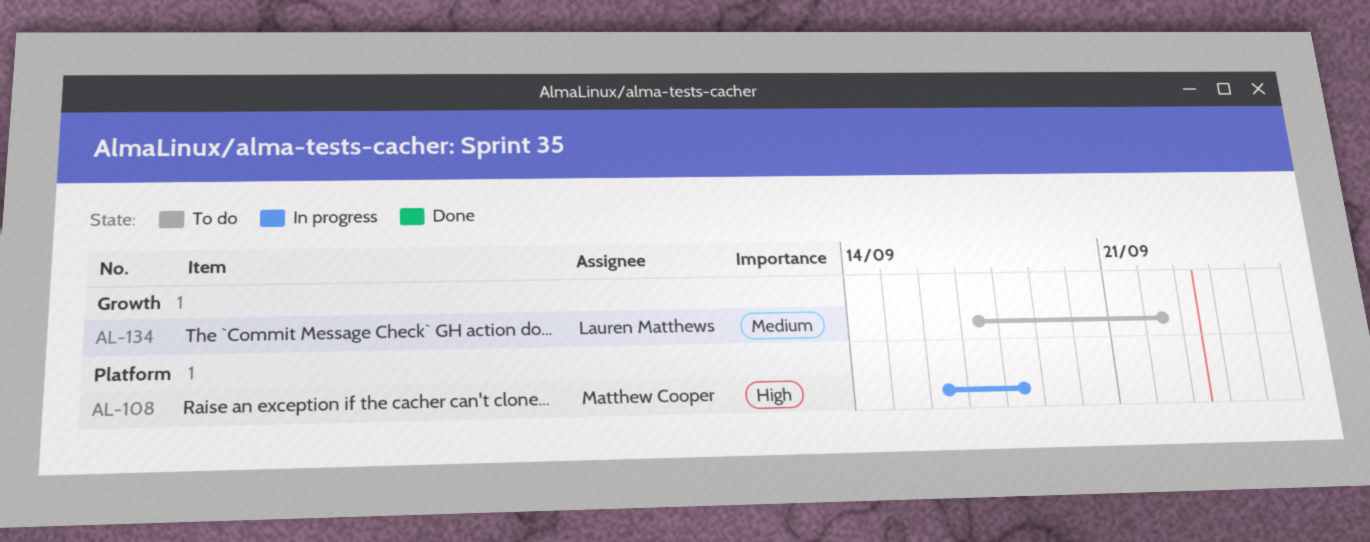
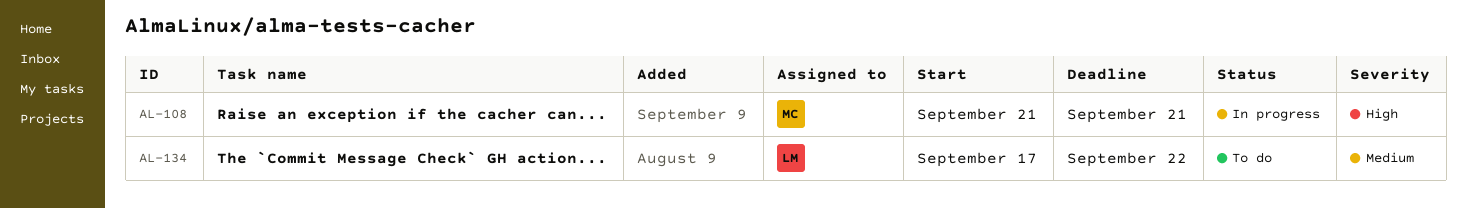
AL-108, start: Sep 16 -> Sep 21
AL-108, due: Sep 18 -> Sep 21

